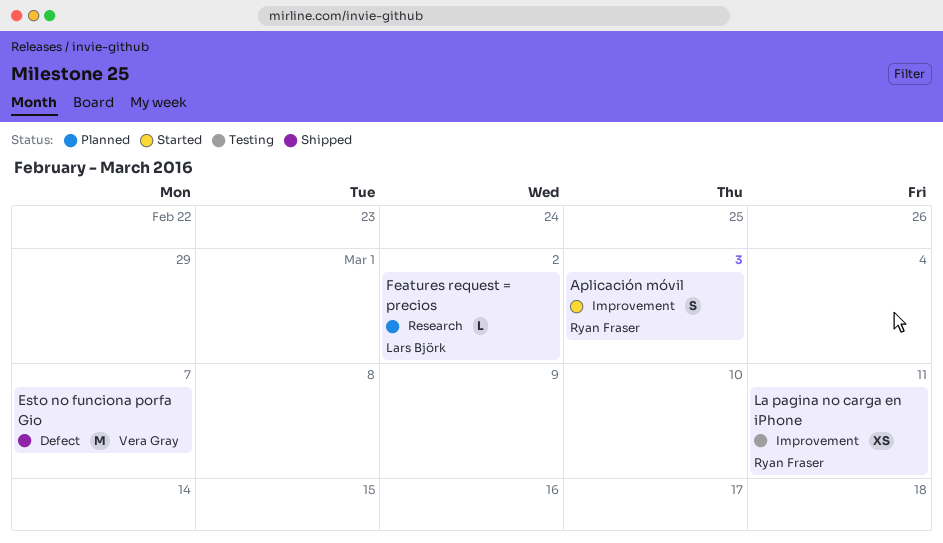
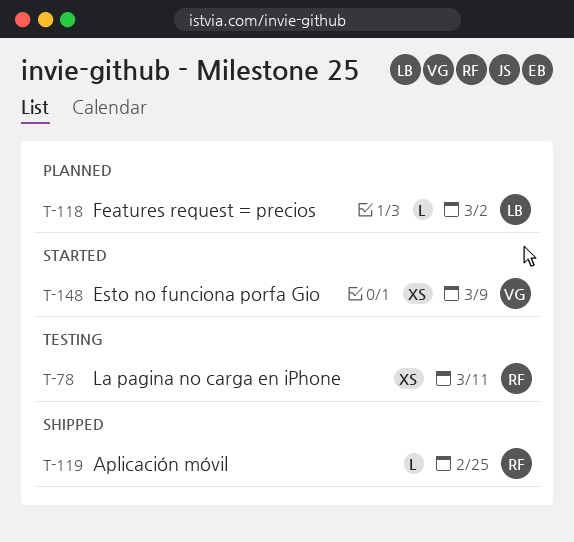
Aplicación móvil, status: Started -> Shipped
Aplicación móvil, estimate: S -> L
Aplicación móvil, due: Mar 3 -> Feb 25
Esto no funciona porfa Gio, status: Shipped -> Started
Esto no funciona porfa Gio, estimate: M -> XS
Esto no funciona porfa Gio, due: Mar 7 -> Mar 9

